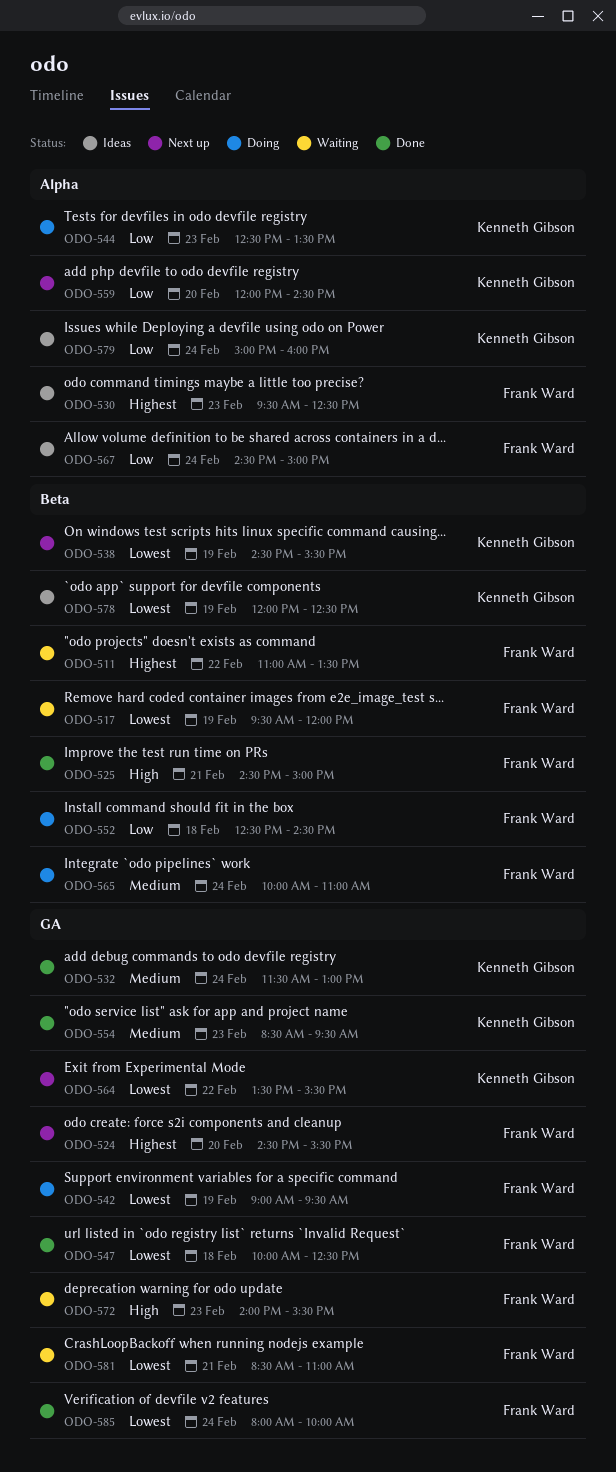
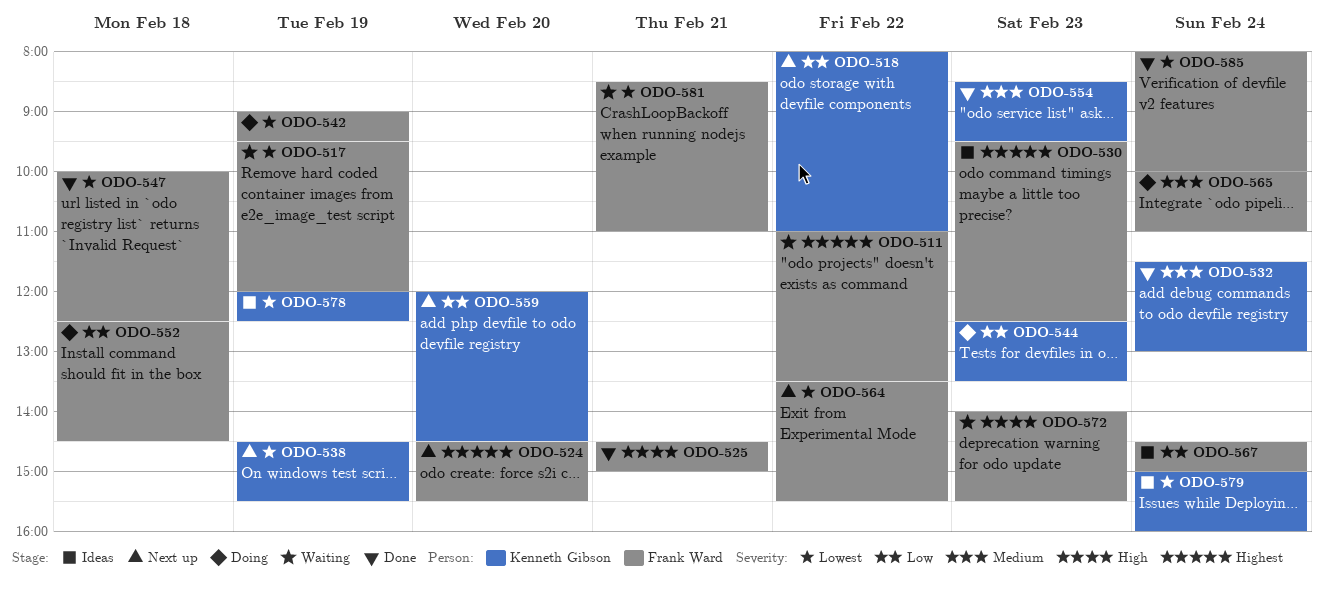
ODO-518: none -> present
ODO-564, owner: Kenneth Gibson -> Frank Ward
ODO-579, priority: Low -> Lowest

